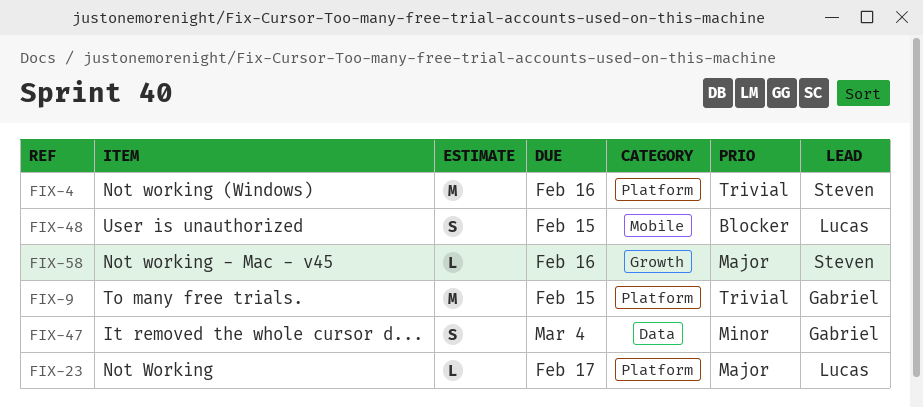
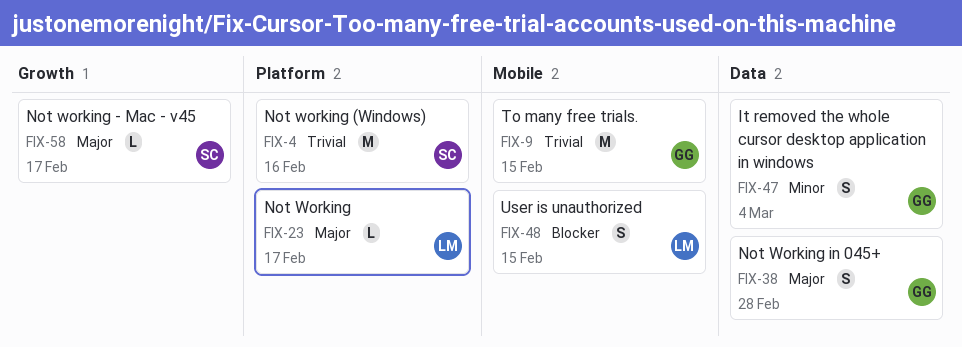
FIX-9, label: Platform -> Mobile
FIX-38: none -> present
FIX-58, due: Feb 16 -> Feb 17

